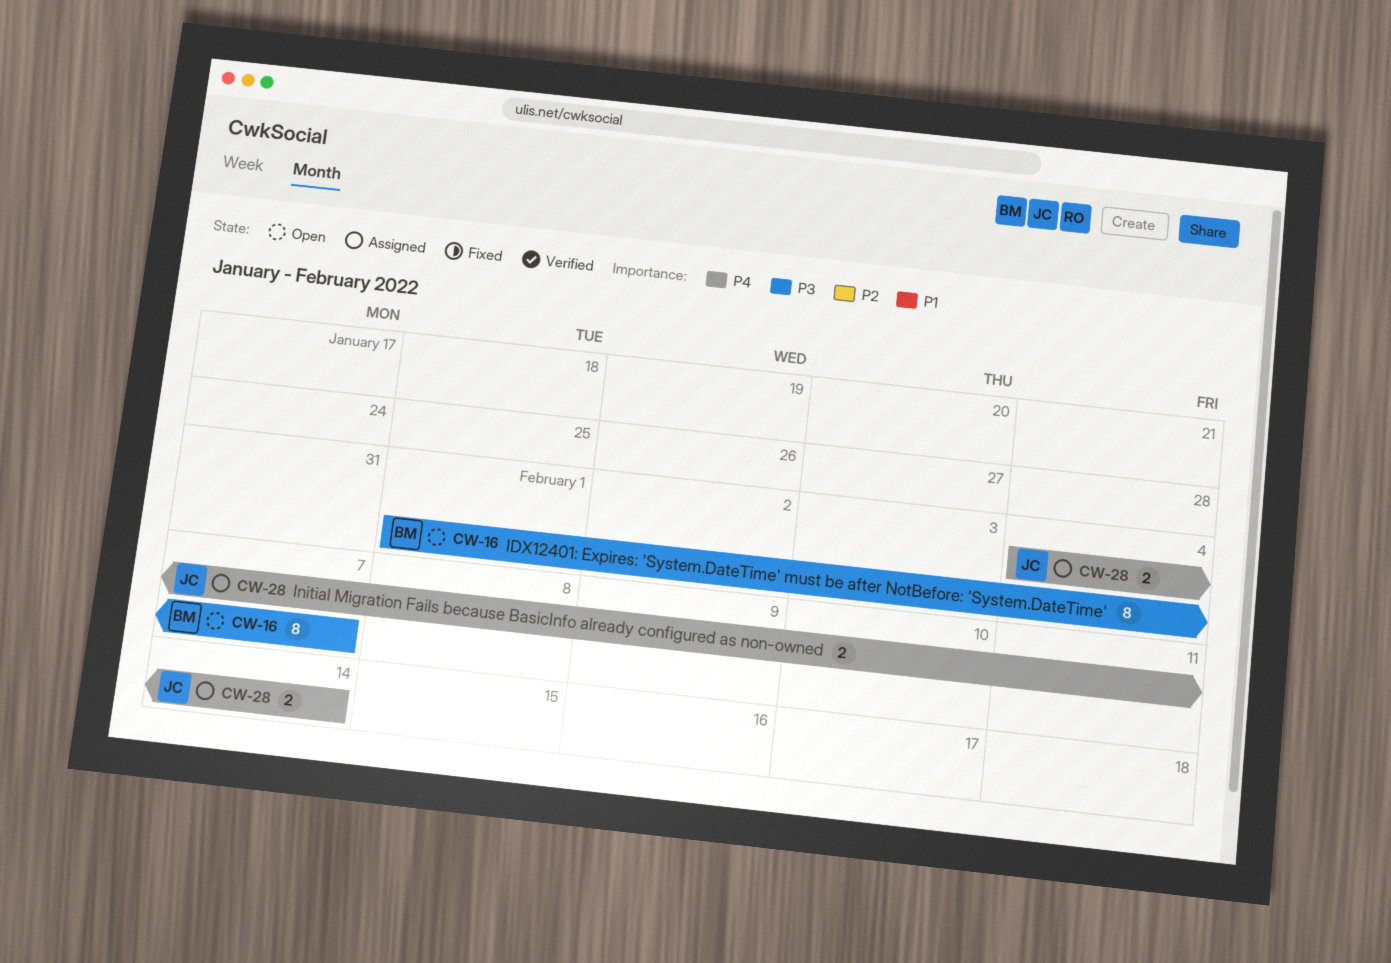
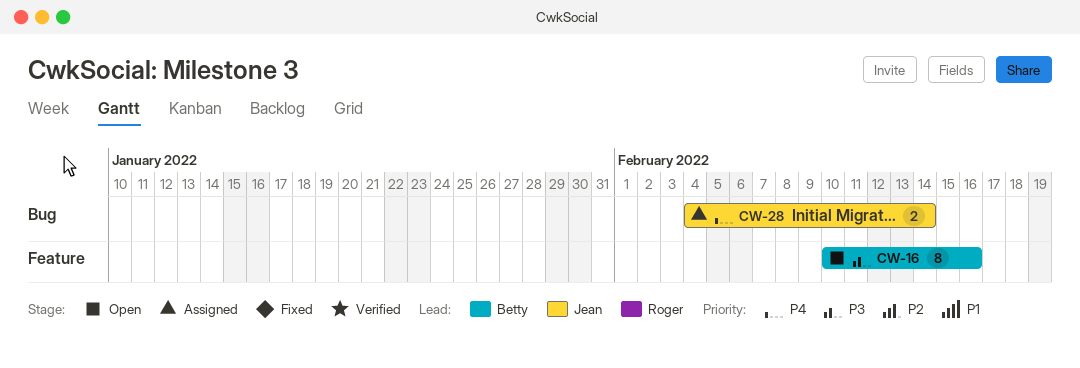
CW-16, start: Feb 1 -> Feb 10
CW-16, due: Feb 7 -> Feb 16

